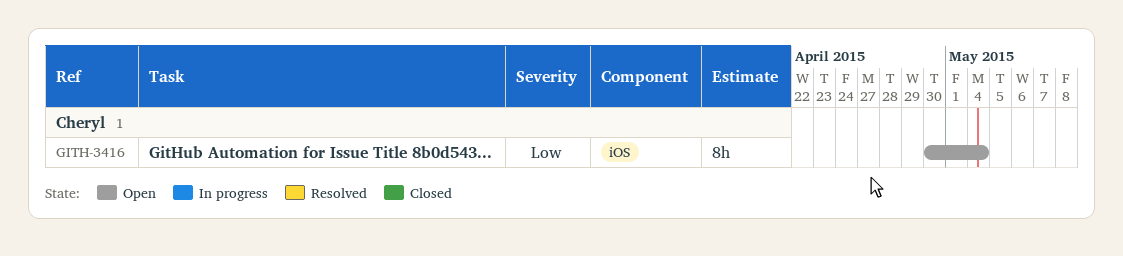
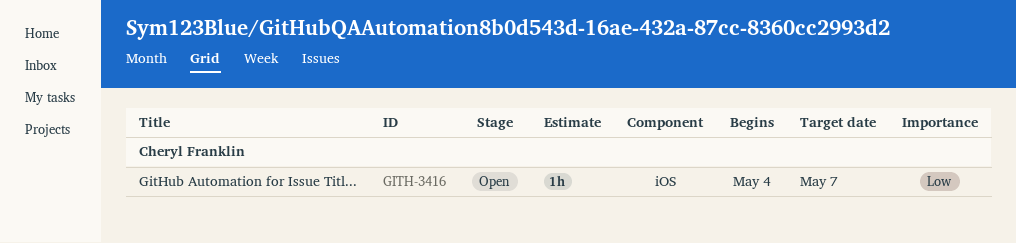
GITH-3416, estimate: 8h -> 1h
GITH-3416, start: Apr 30 -> May 4
GITH-3416, due: May 4 -> May 7

